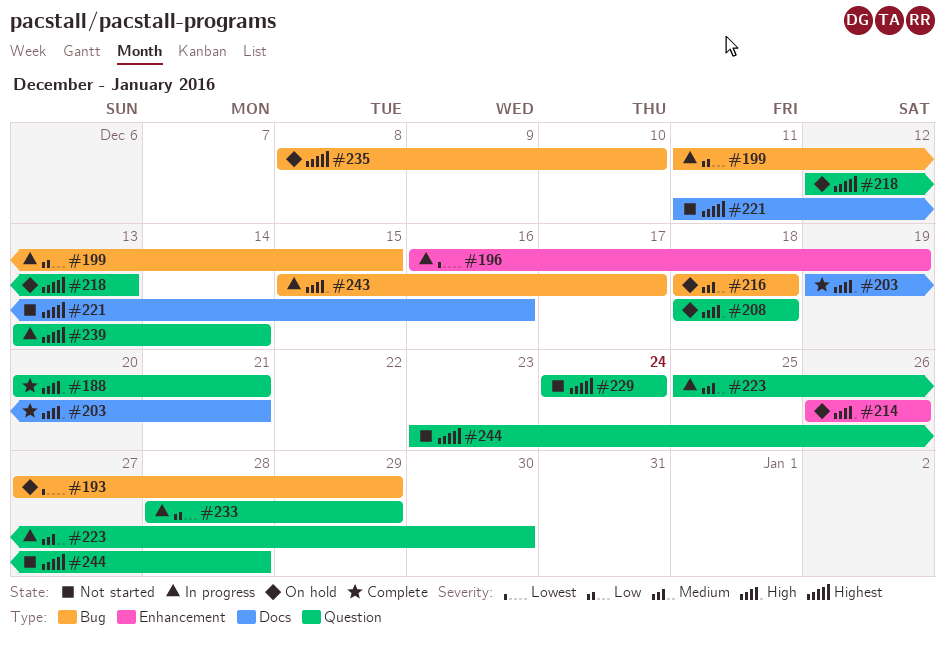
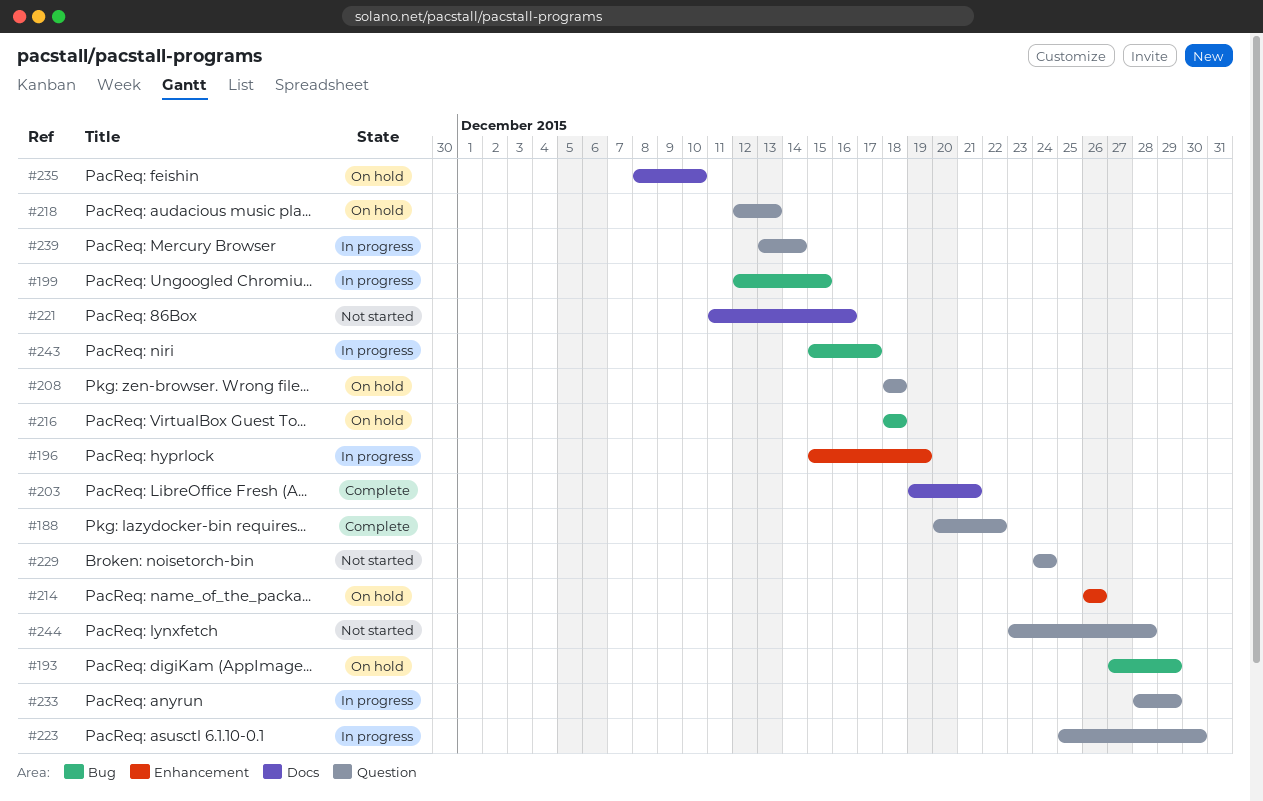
#188, due: Dec 21 -> Dec 22
#196, start: Dec 16 -> Dec 15
#199, start: Dec 11 -> Dec 12
#235, label: Bug -> Docs

